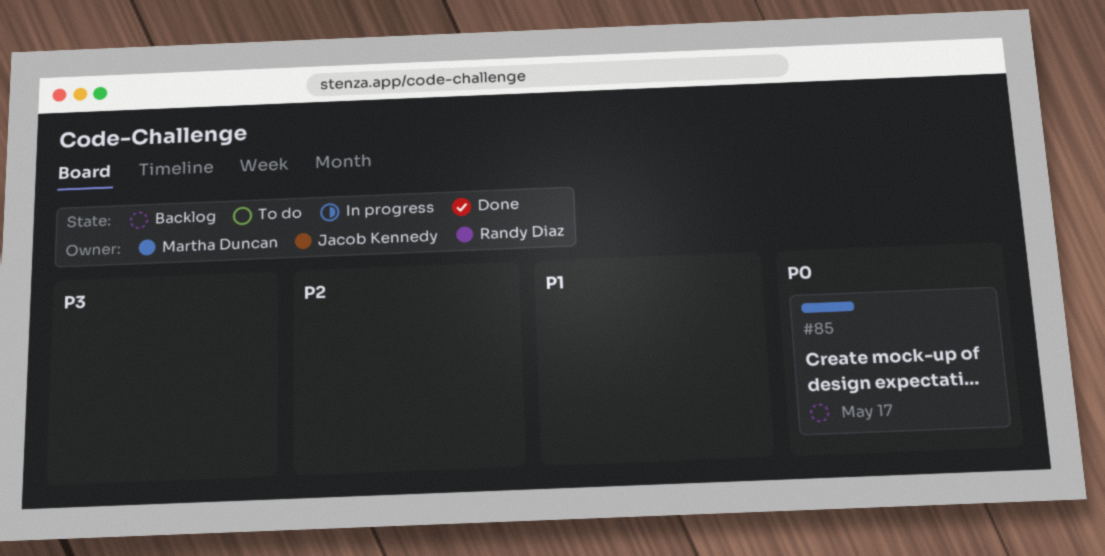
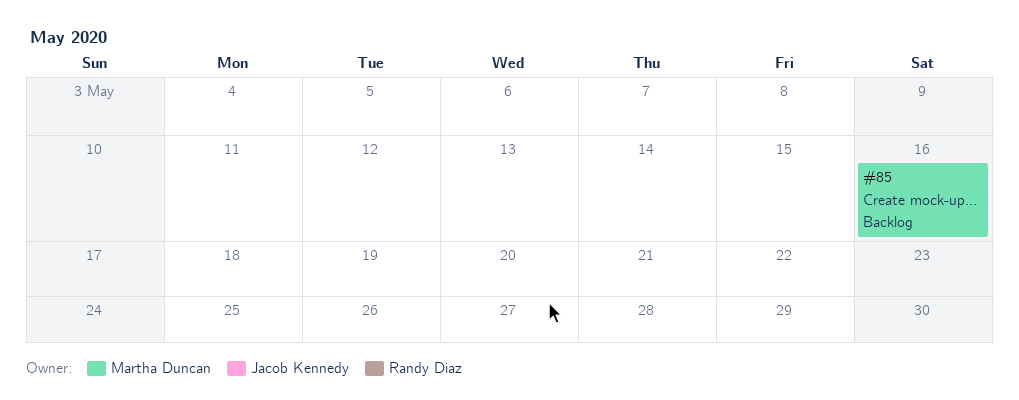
#85, due: May 17 -> May 16

